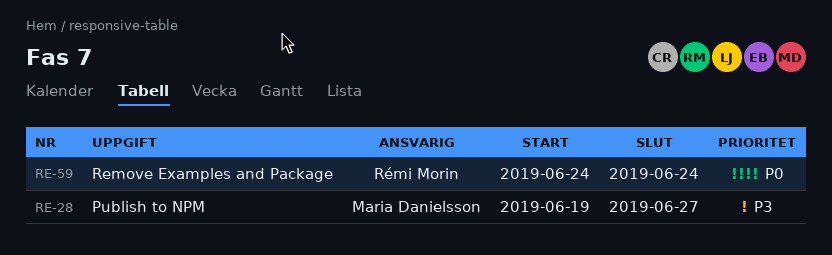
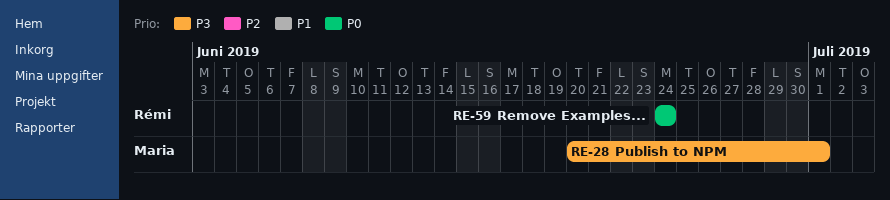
RE-28, start: Jun 19 -> Jun 20
RE-28, due: Jun 27 -> Jul 1

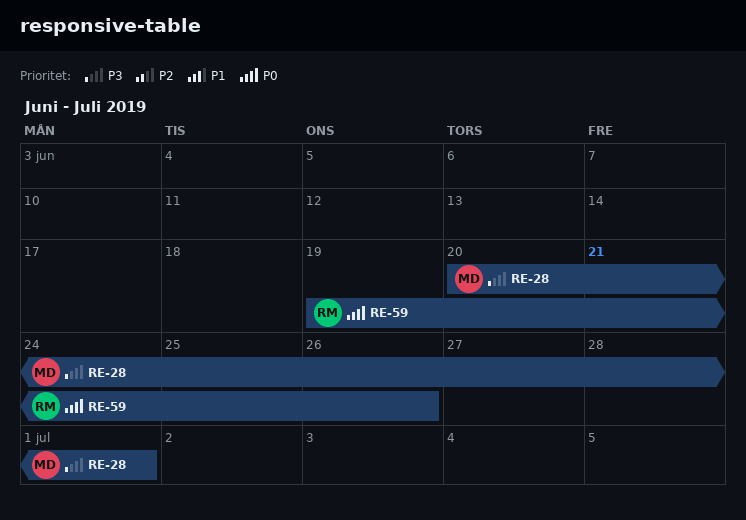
RE-59, start: Jun 24 -> Jun 19
RE-59, due: Jun 24 -> Jun 26

